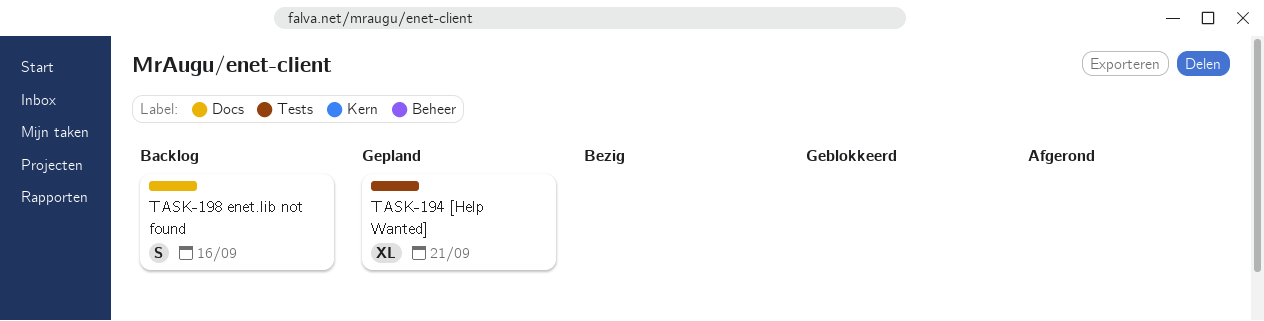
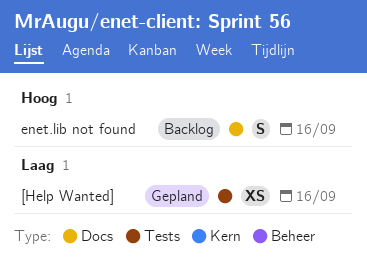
[Help Wanted], estimate: XL -> XS
[Help Wanted], due: Sep 21 -> Sep 16

